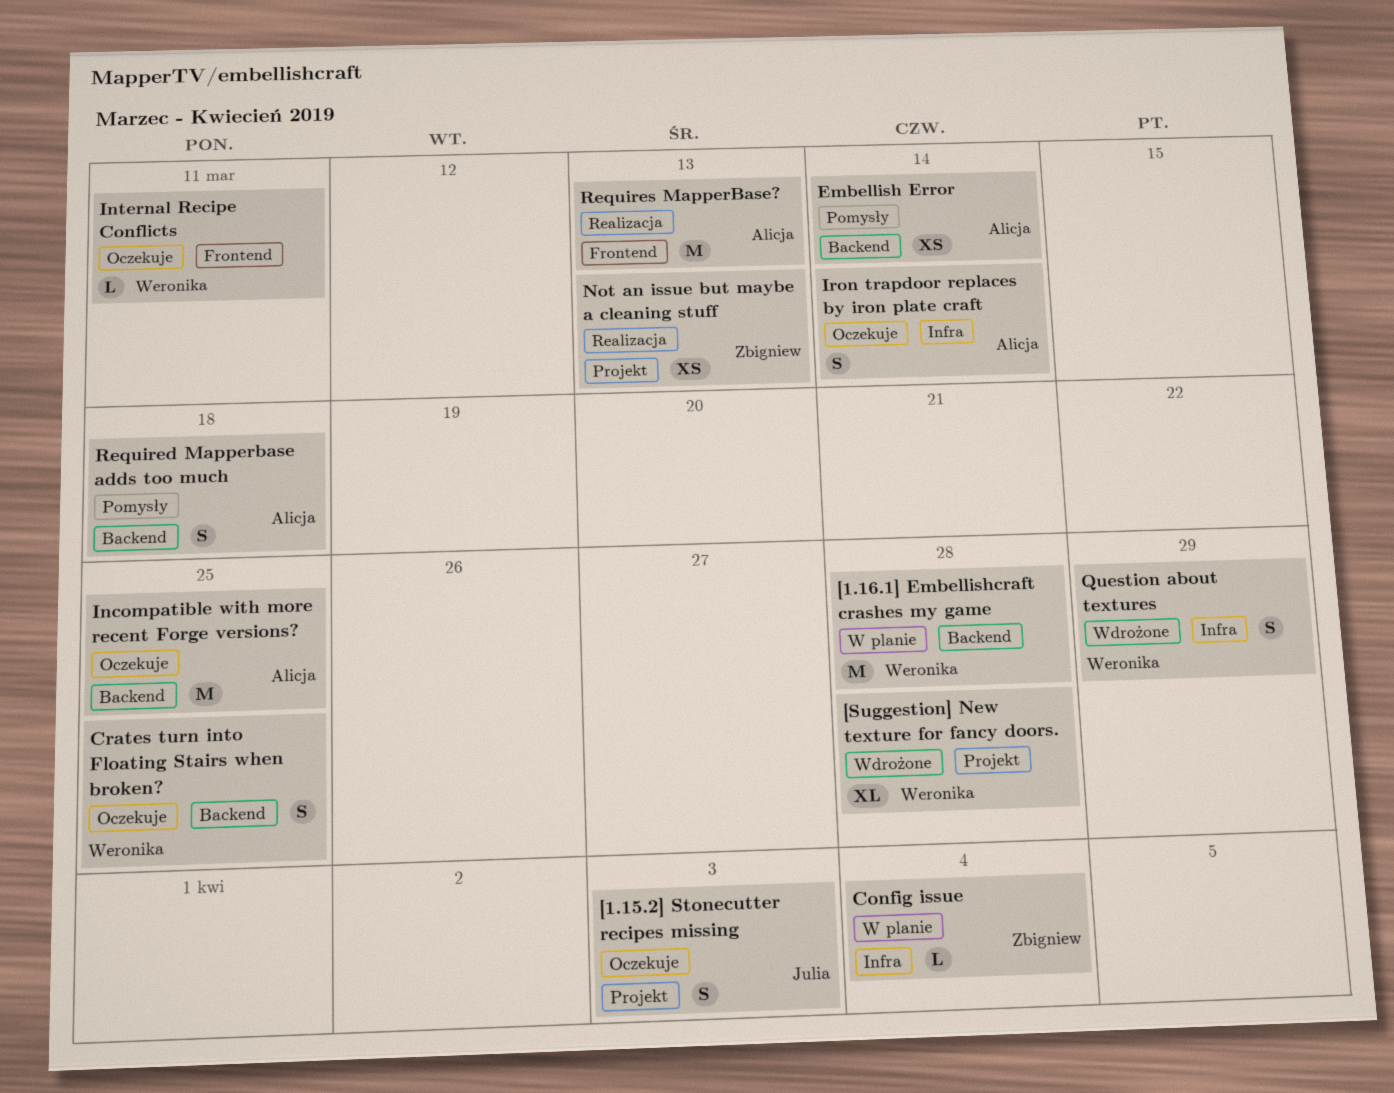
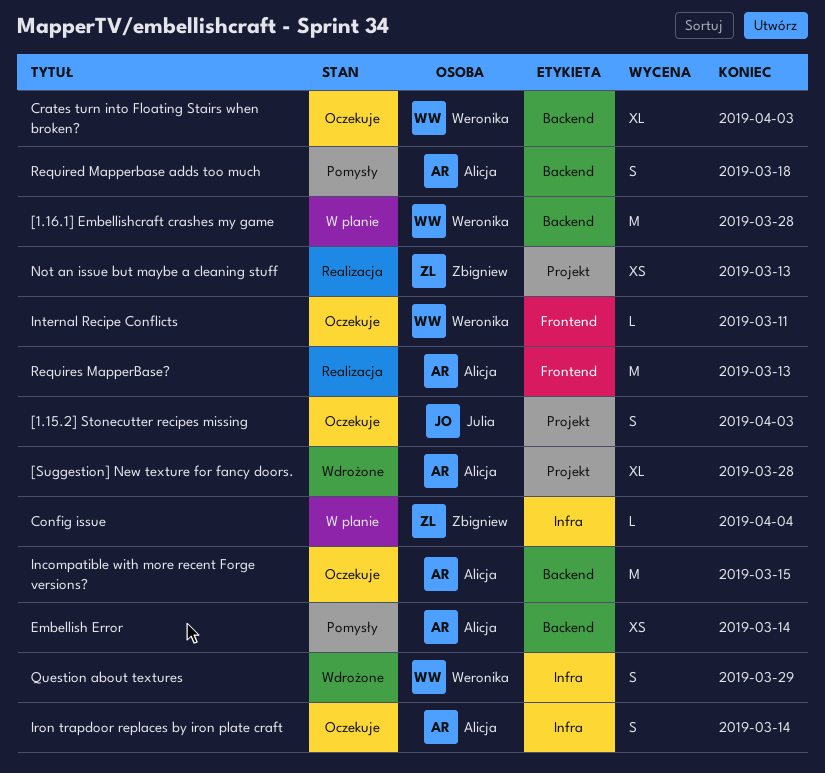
[Suggestion] New texture for fancy doors., owner: Weronika -> Alicja
Crates turn into Floating Stairs when broken?, estimate: S -> XL
Crates turn into Floating Stairs when broken?, due: Mar 25 -> Apr 3
Incompatible with more recent Forge versions?, due: Mar 25 -> Mar 15

